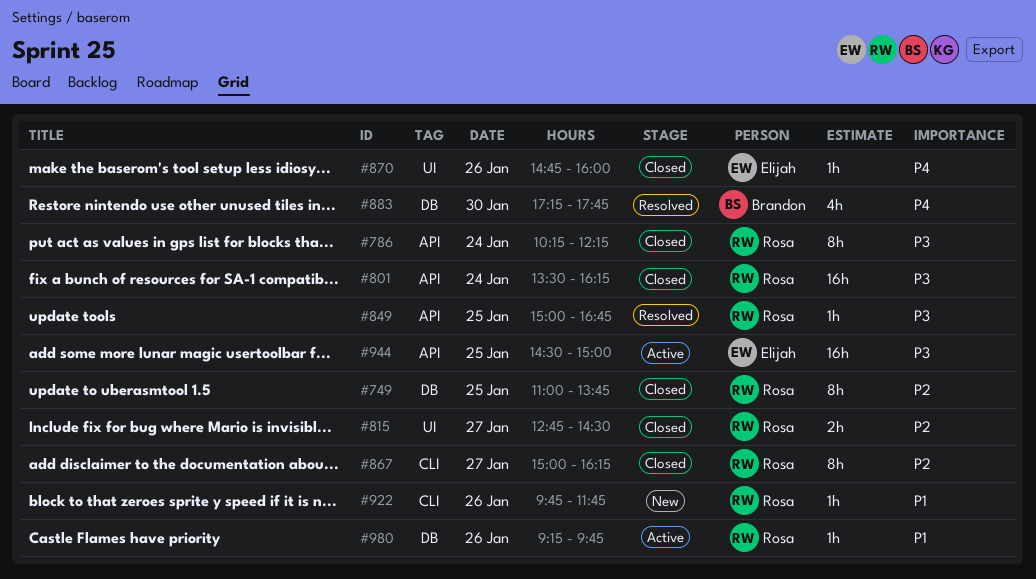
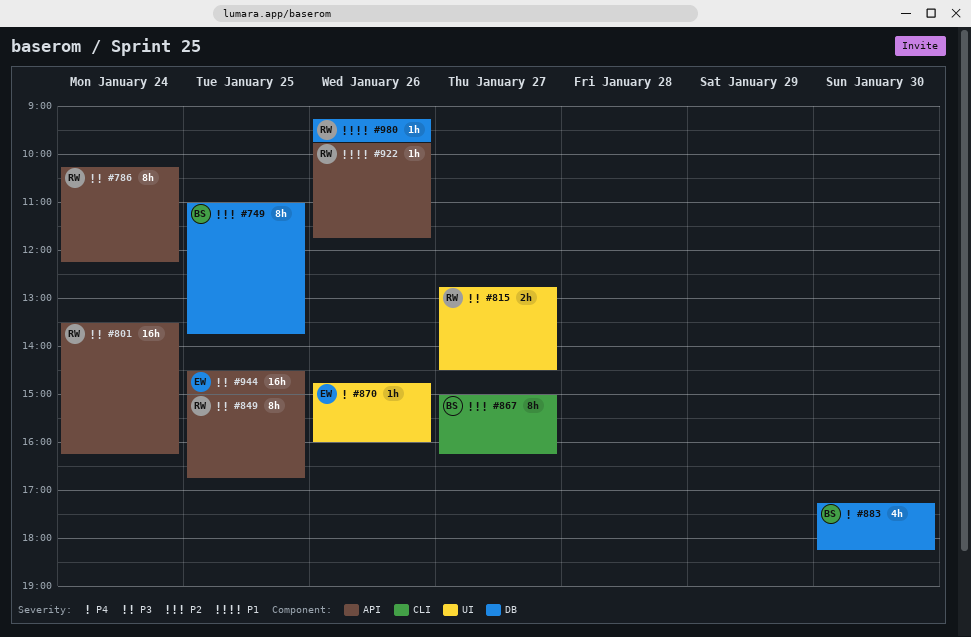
#749, owner: Rosa -> Brandon
#815, priority: P2 -> P3
#849, estimate: 1h -> 8h
#867, owner: Rosa -> Brandon
#883, ends: 17:45 -> 18:15
#922, label: CLI -> API

